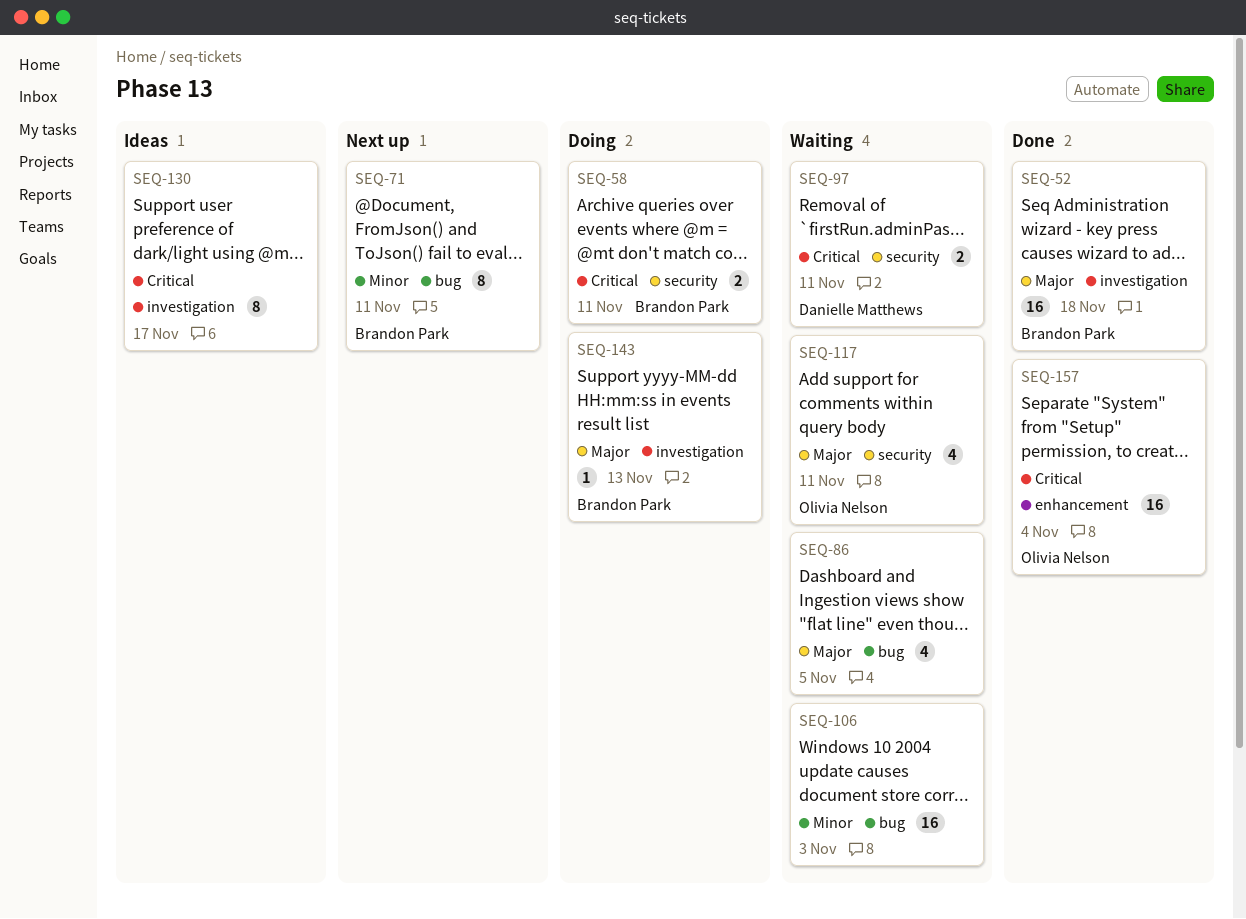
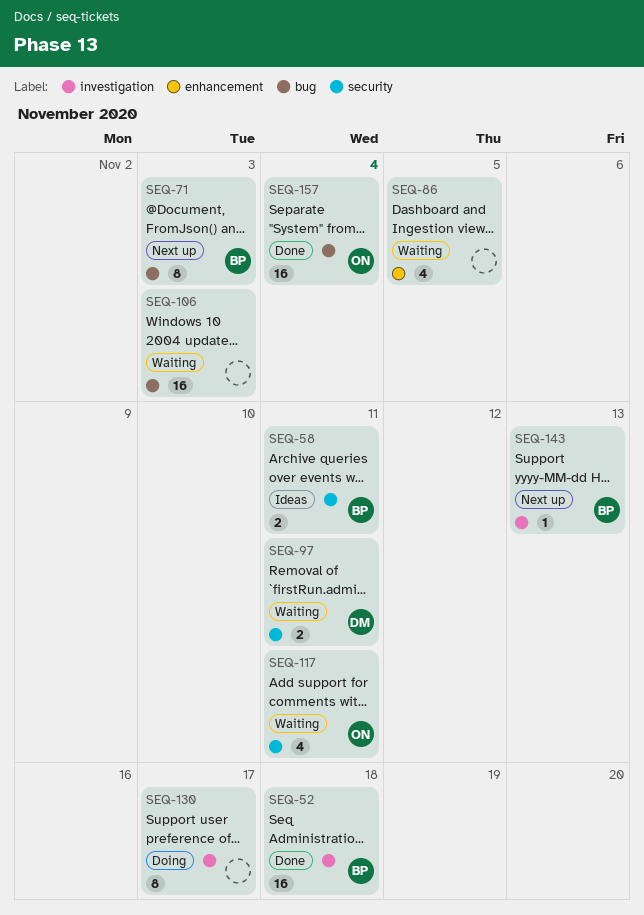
SEQ-58, status: Doing -> Ideas
SEQ-71, due: Nov 11 -> Nov 3
SEQ-86, label: bug -> enhancement
SEQ-130, status: Ideas -> Doing
SEQ-143, status: Doing -> Next up
SEQ-157, label: enhancement -> bug

